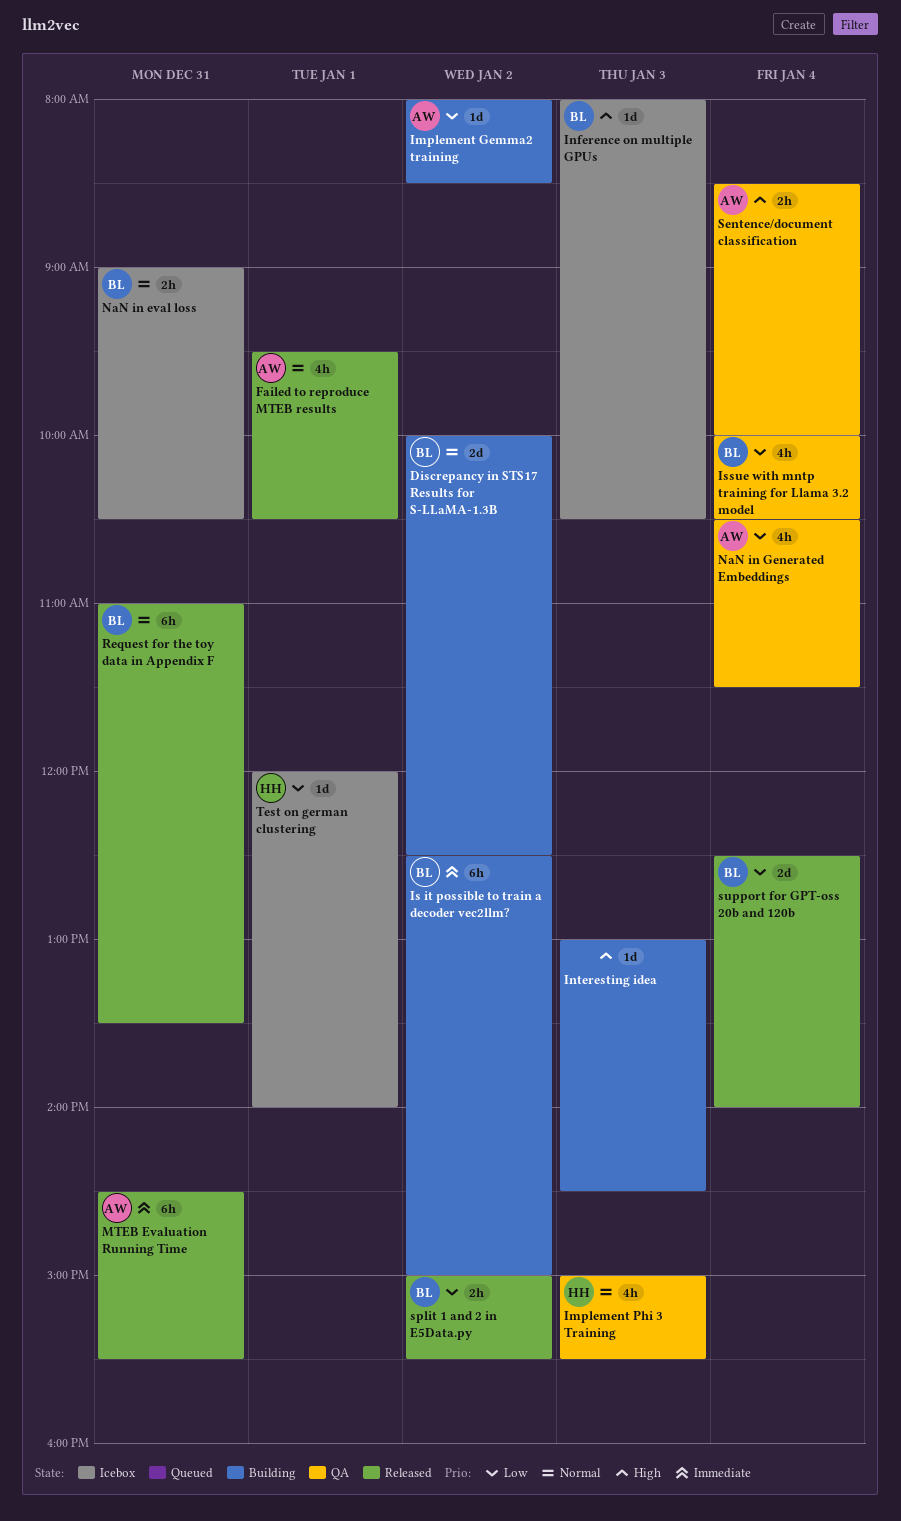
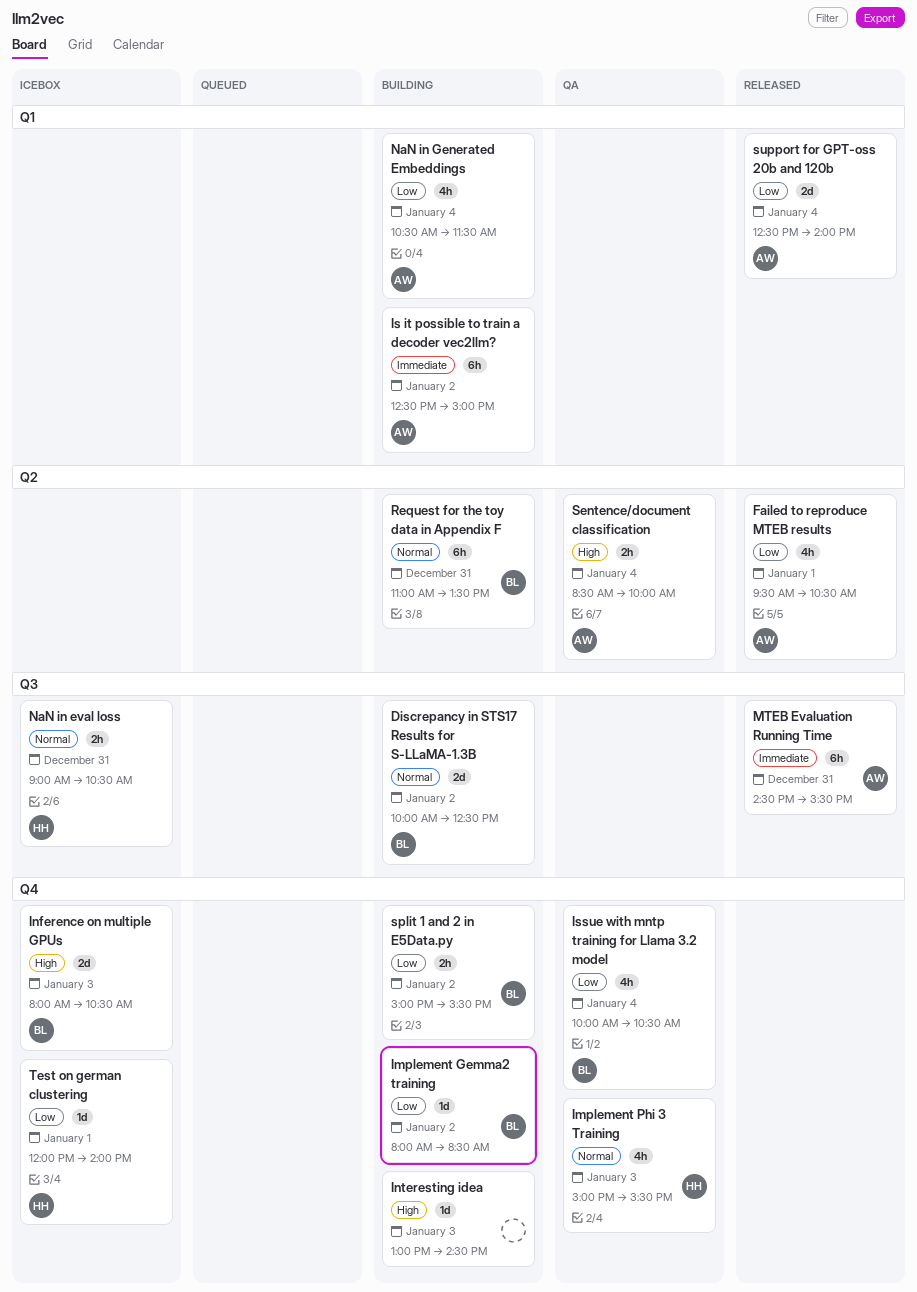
Failed to reproduce MTEB results, priority: Normal -> Low
Implement Gemma2 training, owner: AW -> BL
Inference on multiple GPUs, estimate: 1d -> 2d
Is it possible to train a decoder vec2llm?, owner: BL -> AW
NaN in eval loss, owner: BL -> HH
NaN in Generated Embeddings, status: QA -> Building
Request for the toy data in Appendix F, status: Released -> Building
split 1 and 2 in E5Data.py, status: Released -> Building
support for GPT-oss 20b and 120b, owner: BL -> AW

